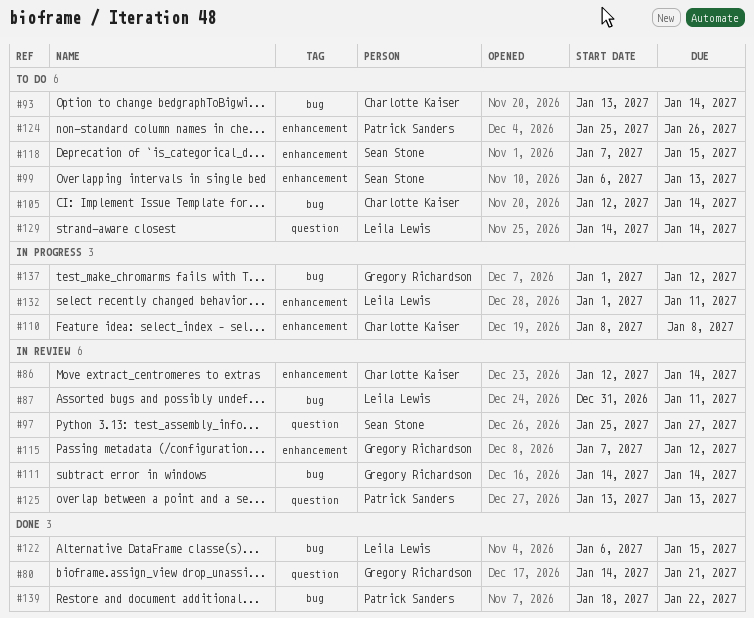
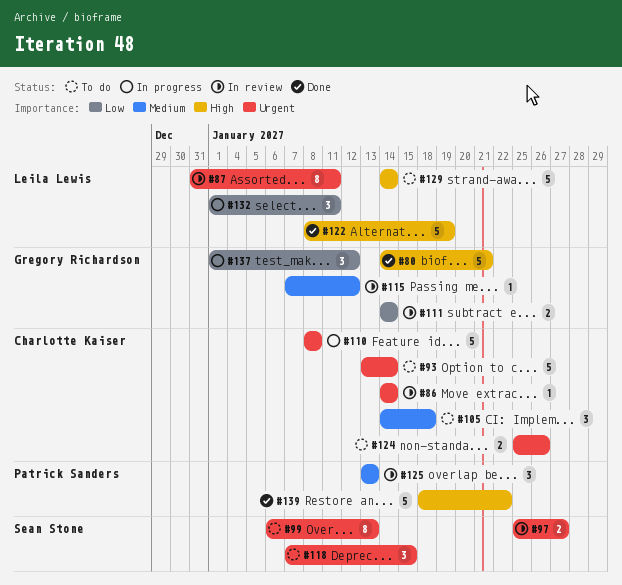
#86, start: Jan 12 -> Jan 14
#105, start: Jan 12 -> Jan 14
#105, due: Jan 14 -> Jan 18
#122, start: Jan 6 -> Jan 8
#122, due: Jan 15 -> Jan 19
#124, owner: Patrick Sanders -> Charlotte Kaiser

